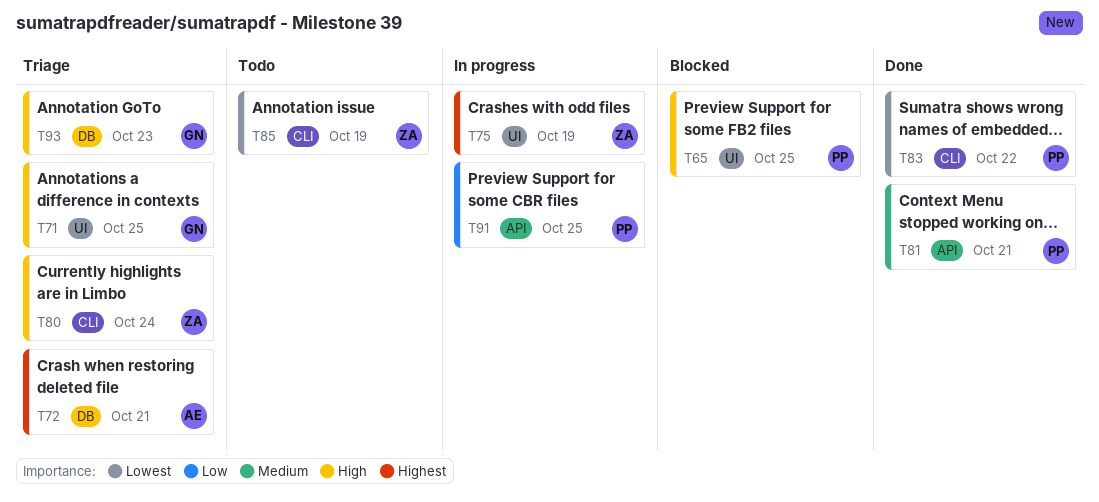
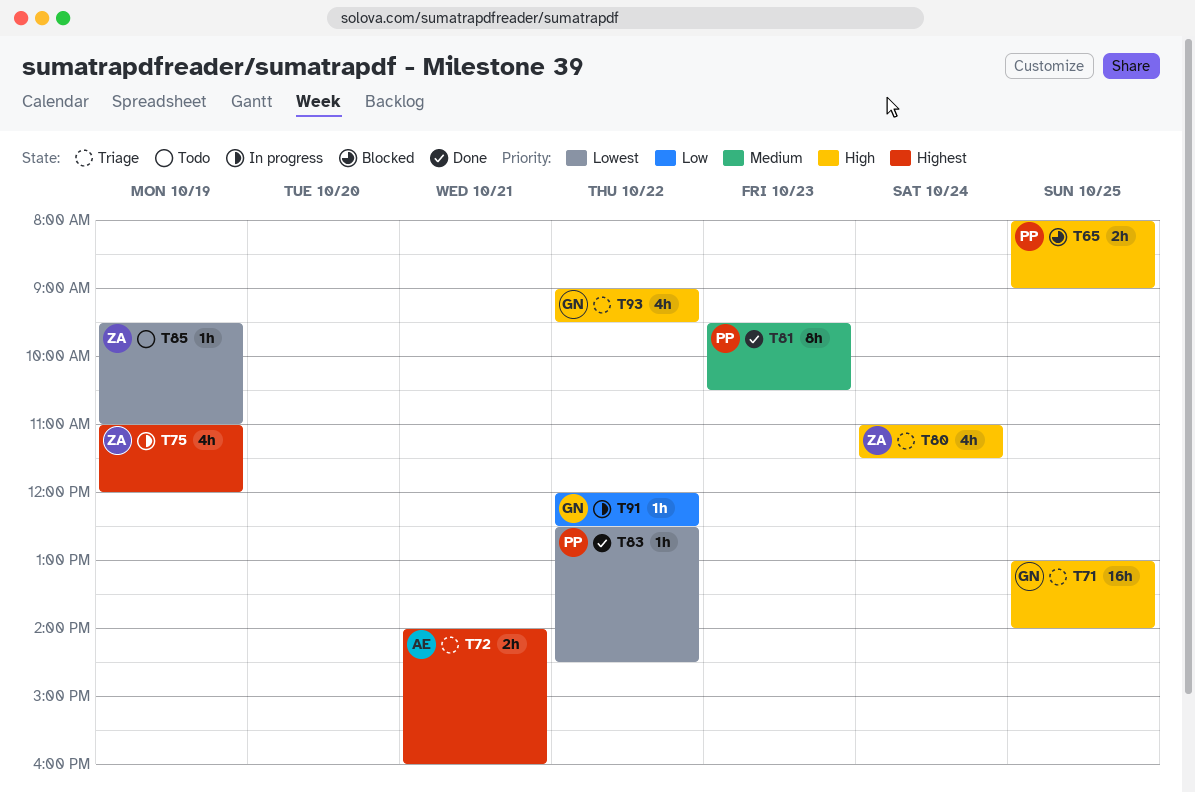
T81, day: Oct 21 -> Oct 23
T91, owner: PP -> GN
T91, day: Oct 25 -> Oct 22
T93, day: Oct 23 -> Oct 22

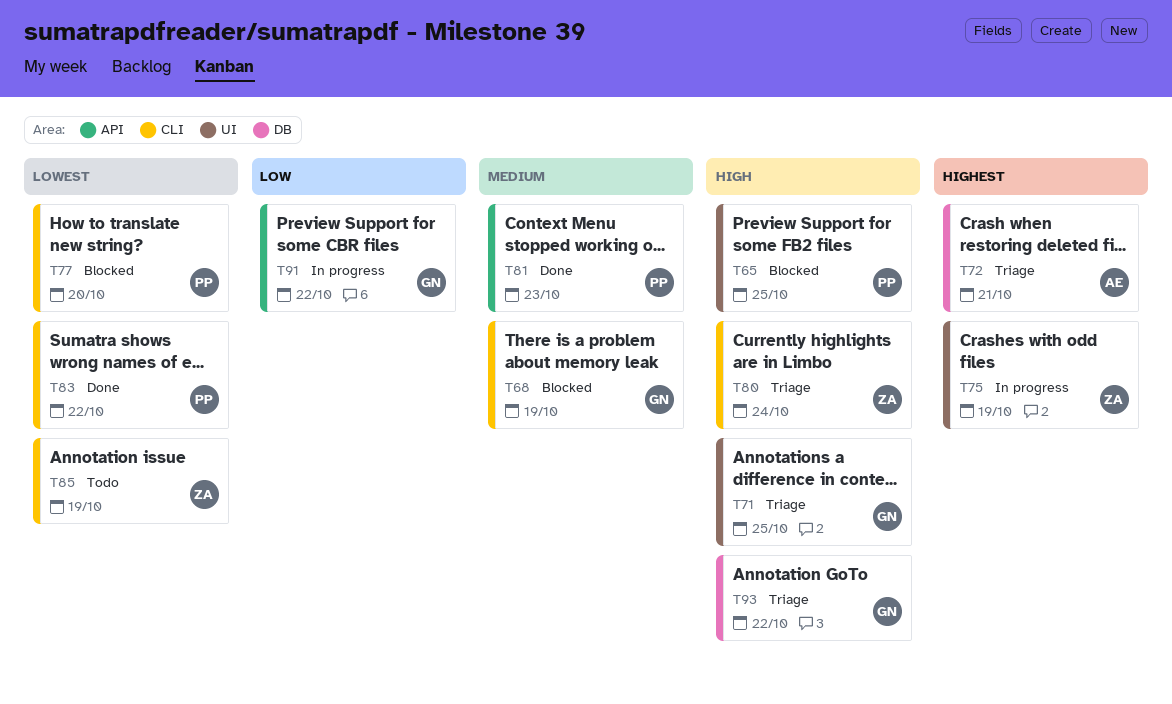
T68: none -> present
T77: none -> present

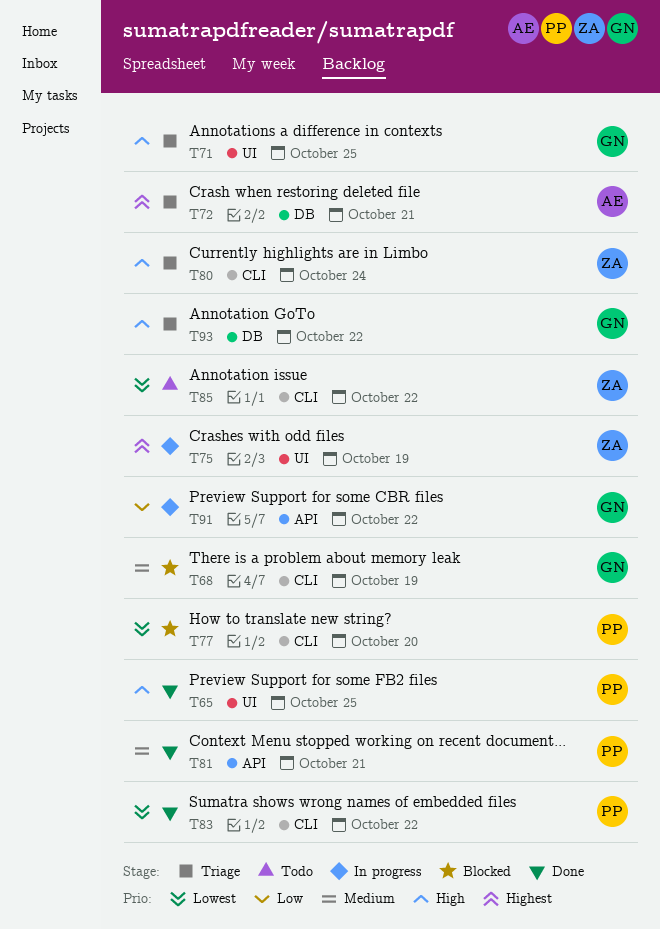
T65, status: Blocked -> Done
T81, day: Oct 23 -> Oct 21
T85, day: Oct 19 -> Oct 22

